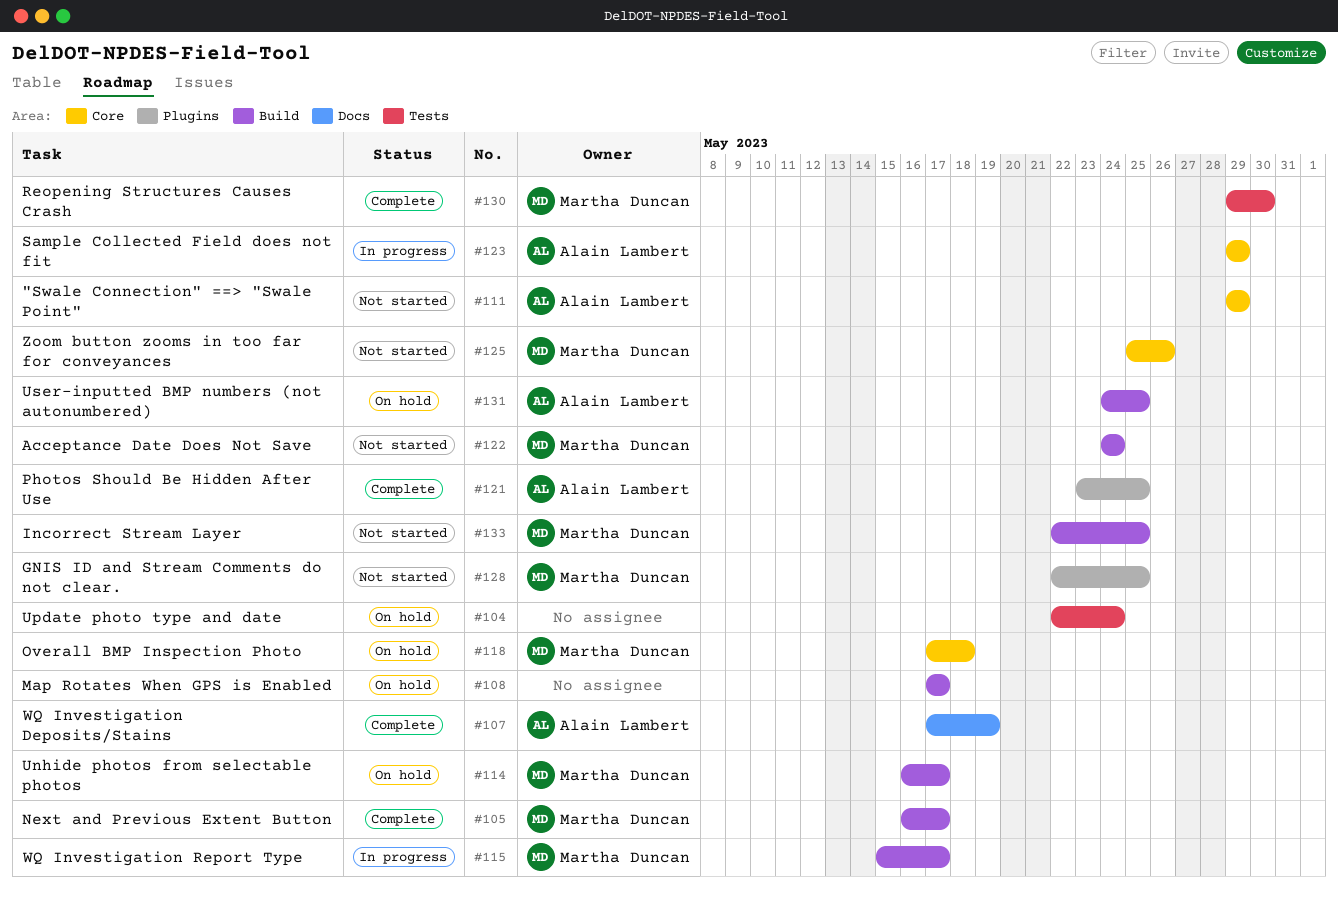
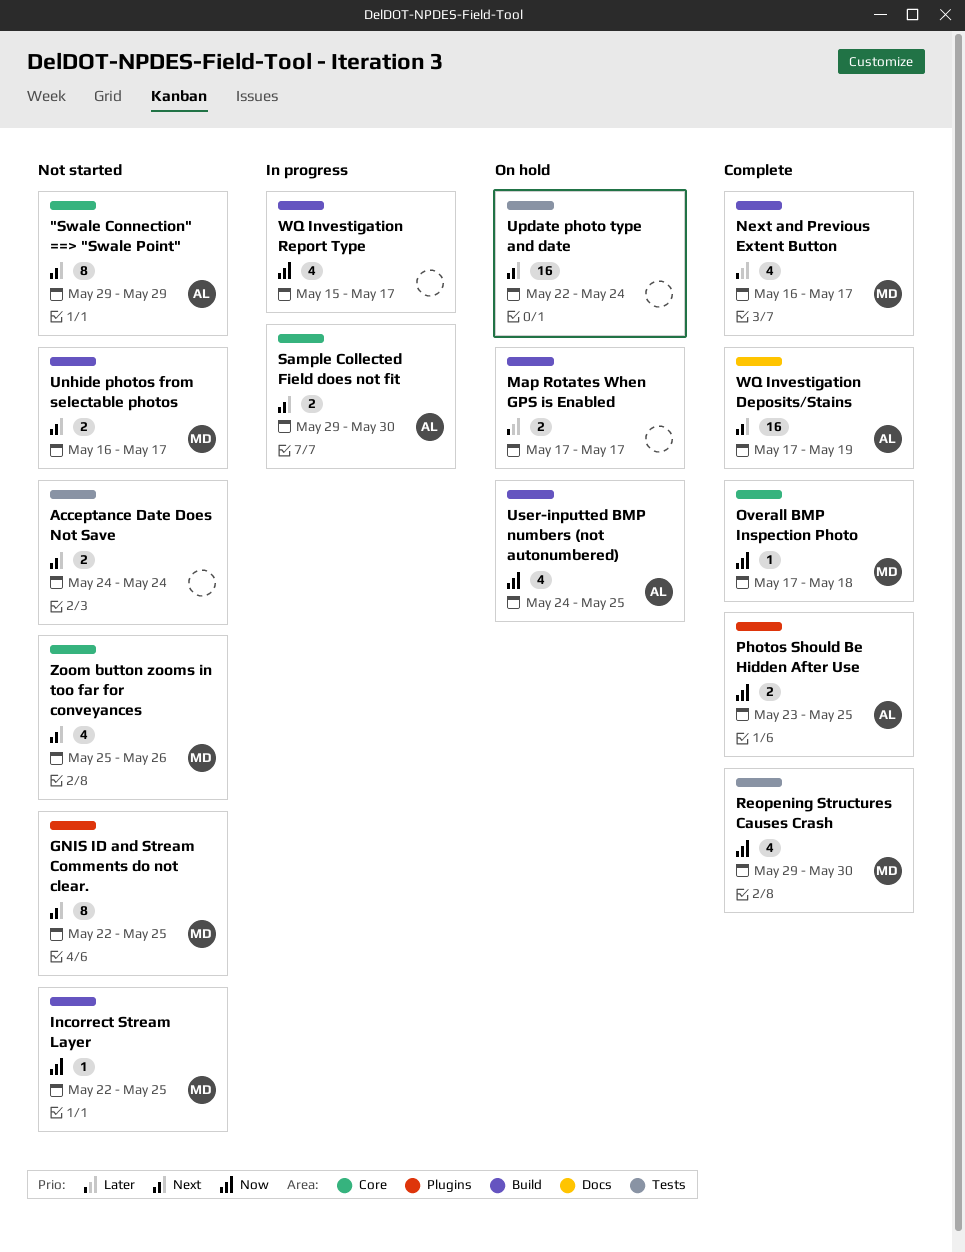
Acceptance Date Does Not Save, owner: Martha Duncan -> none
Acceptance Date Does Not Save, label: Build -> Tests
Overall BMP Inspection Photo, status: On hold -> Complete
Sample Collected Field does not fit, due: May 29 -> May 30
Unhide photos from selectable photos, status: On hold -> Not started
WQ Investigation Report Type, owner: Martha Duncan -> none

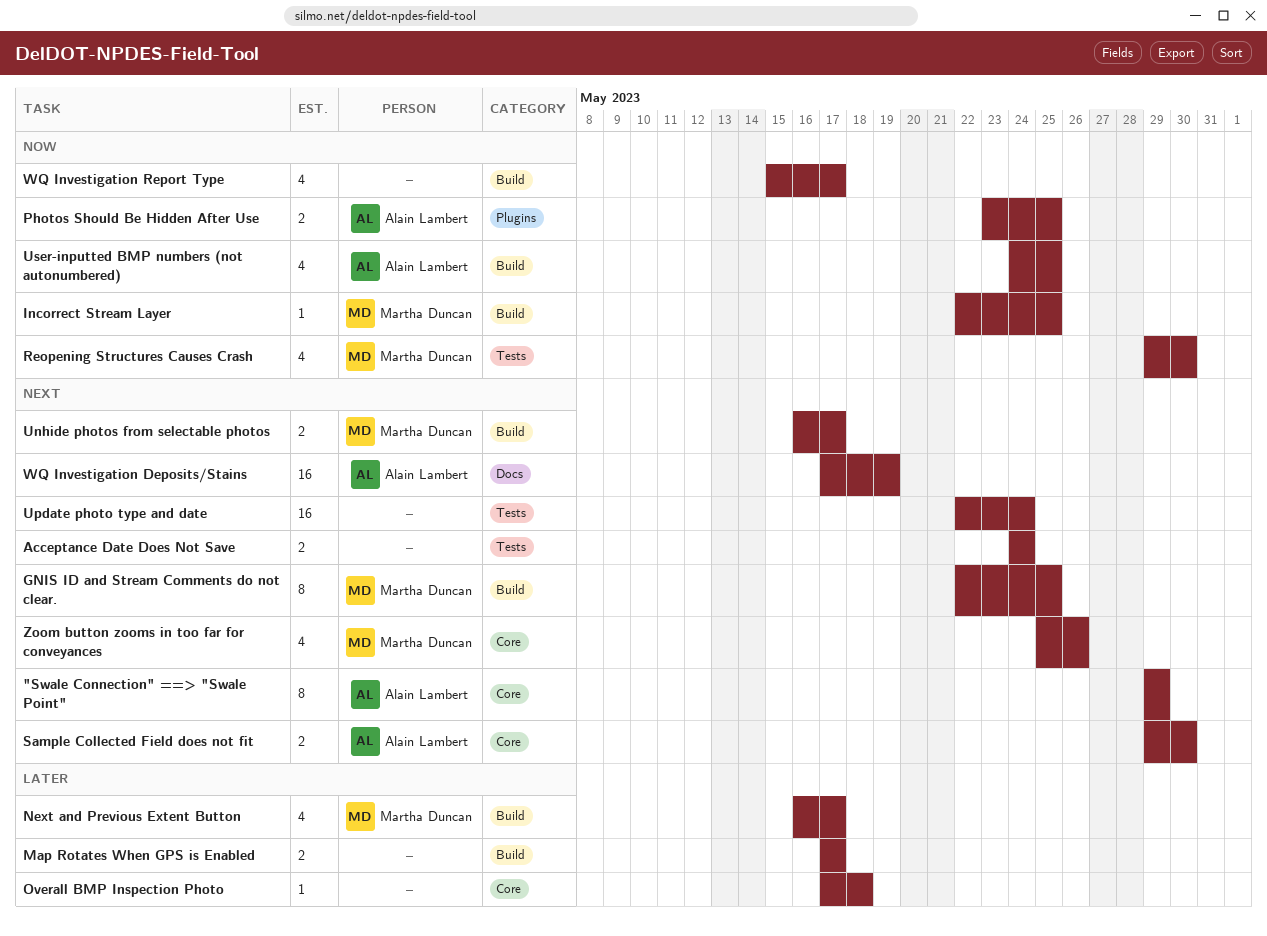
GNIS ID and Stream Comments do not clear., label: Plugins -> Build
Overall BMP Inspection Photo, owner: Martha Duncan -> none
Overall BMP Inspection Photo, priority: Now -> Later

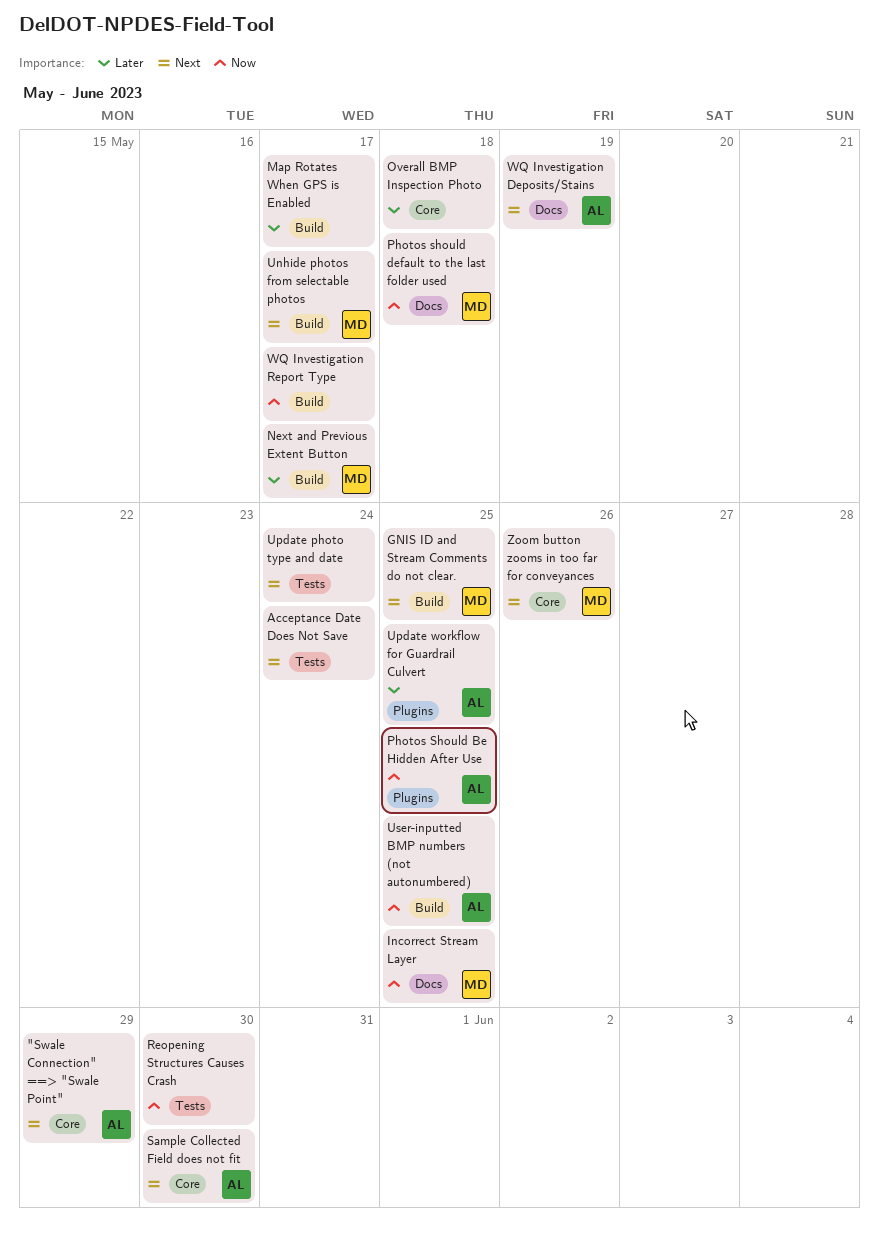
Incorrect Stream Layer, label: Build -> Docs
Photos should default to the last folder used: none -> present
Reopening Structures Causes Crash, owner: Martha Duncan -> none
Update workflow for Guardrail Culvert: none -> present

